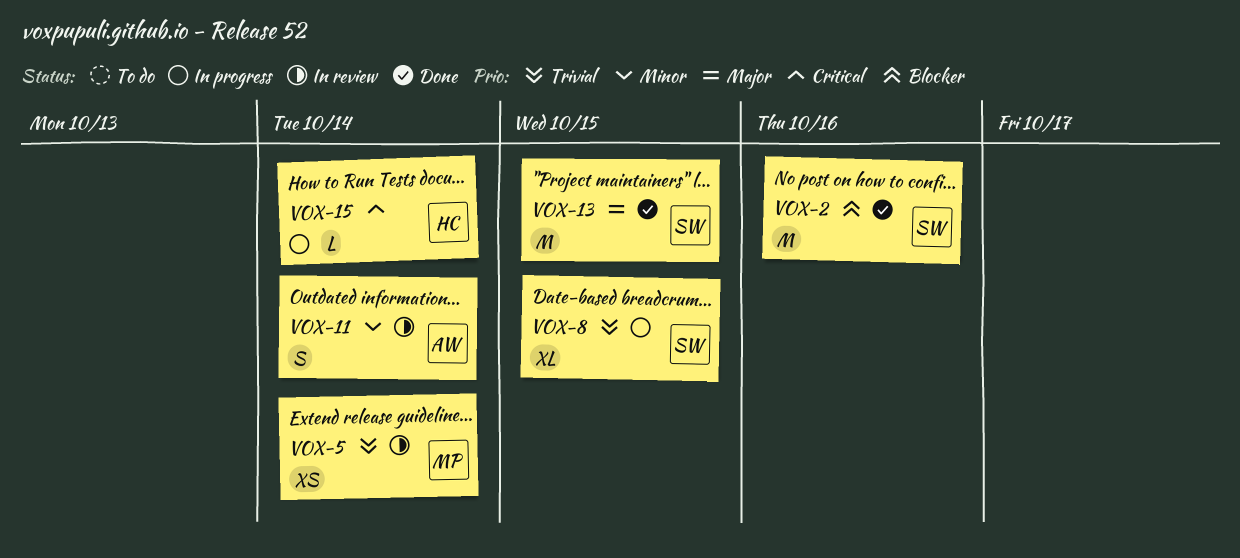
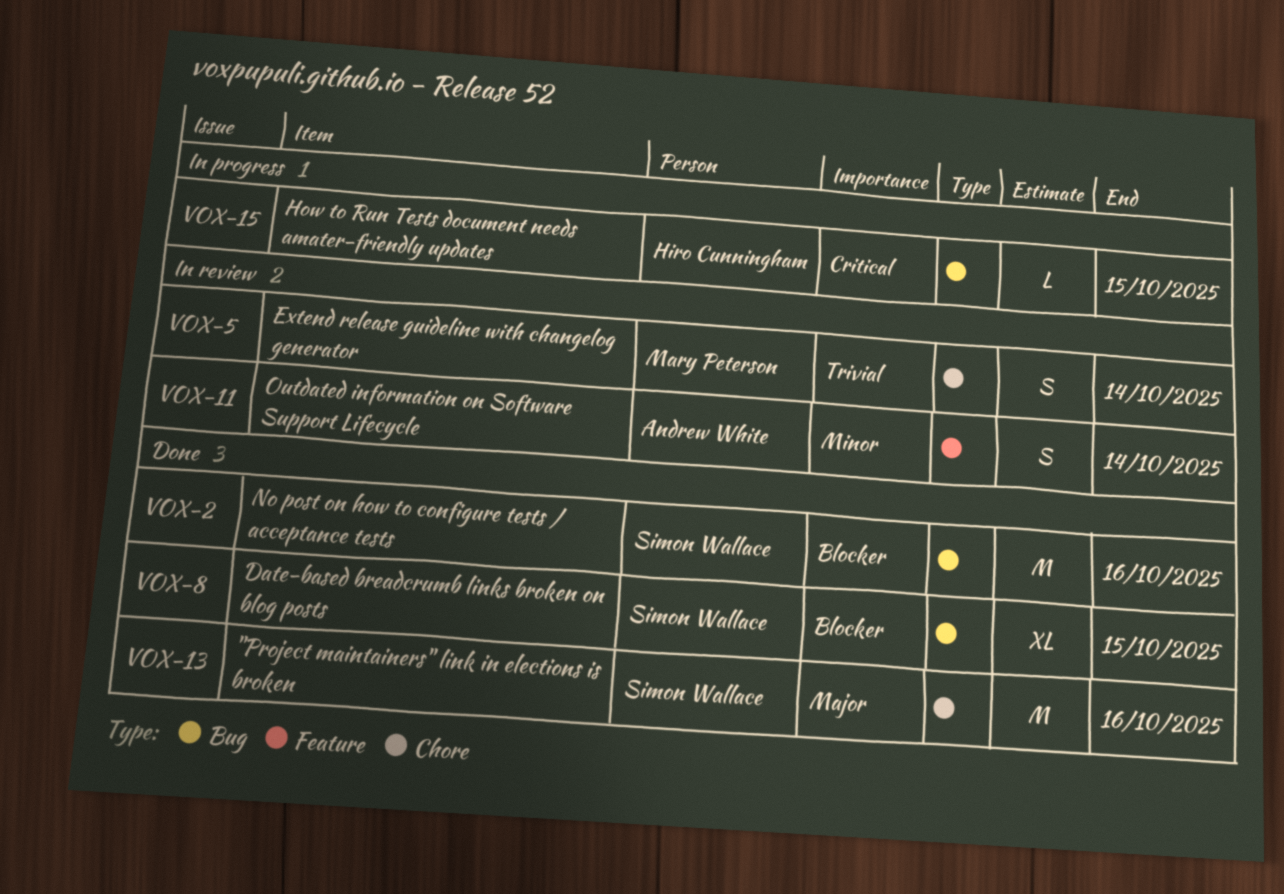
VOX-5, estimate: XS -> S
VOX-8, status: In progress -> Done
VOX-8, priority: Trivial -> Blocker
VOX-13, due: Oct 15 -> Oct 16
VOX-15, due: Oct 14 -> Oct 15

